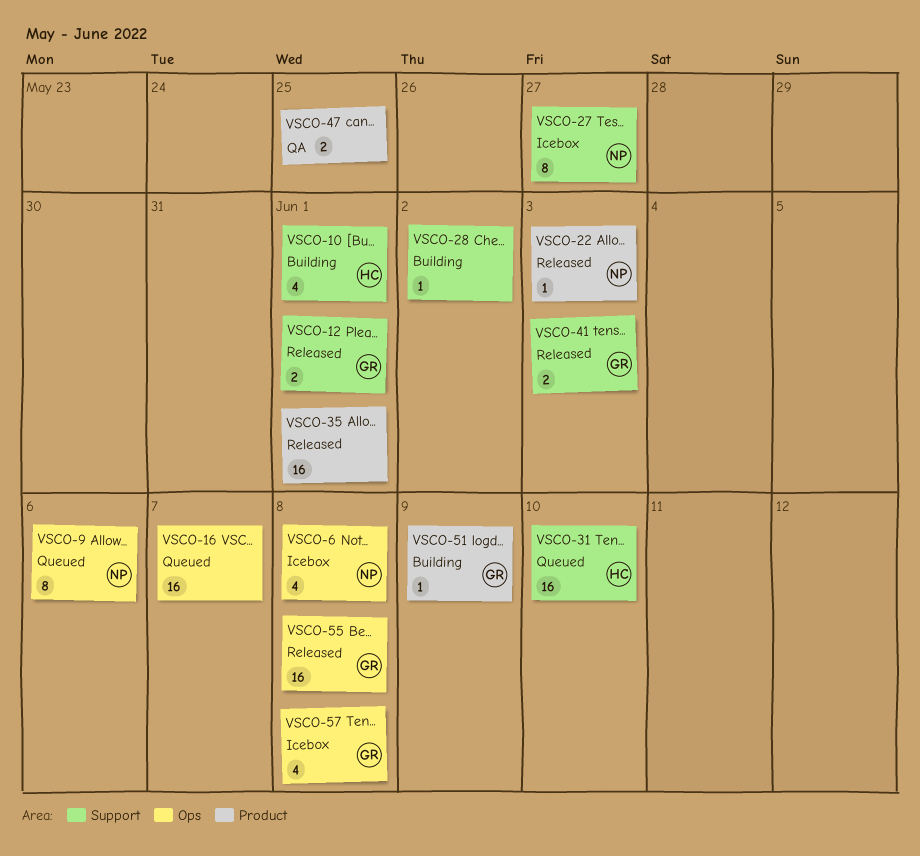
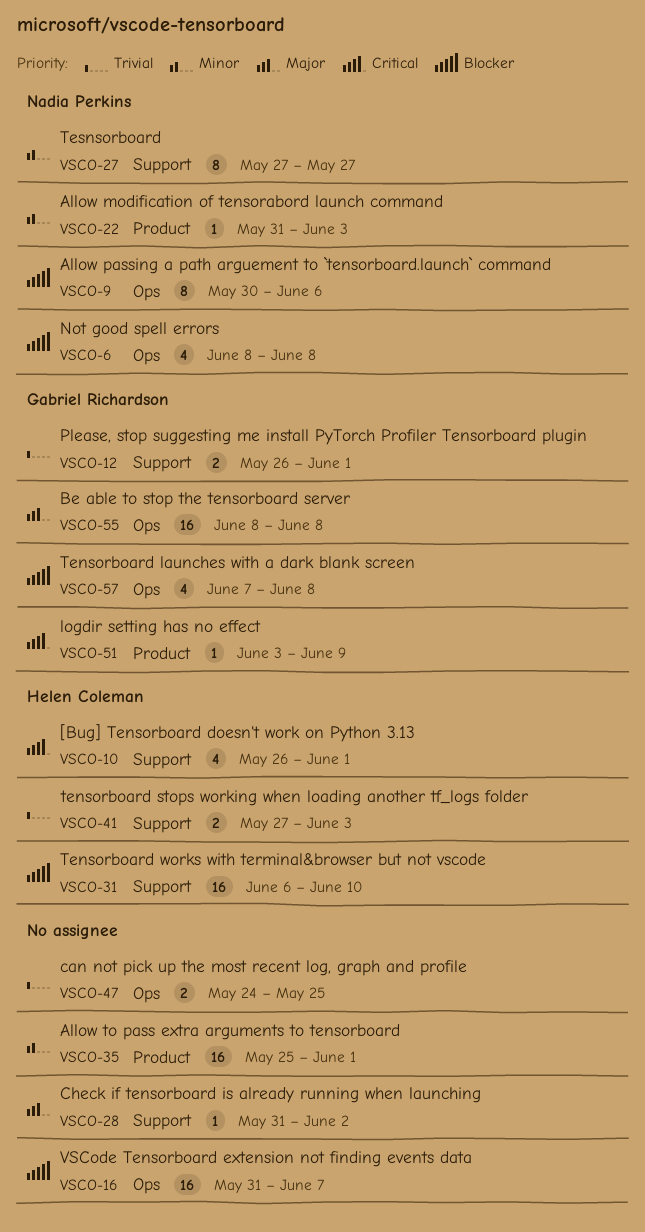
VSCO-41, owner: Gabriel Richardson -> Helen Coleman
VSCO-47, label: Product -> Ops

